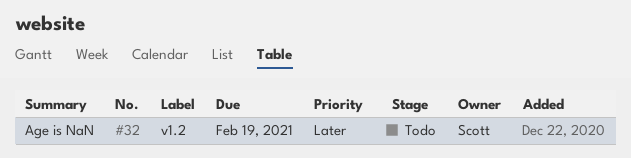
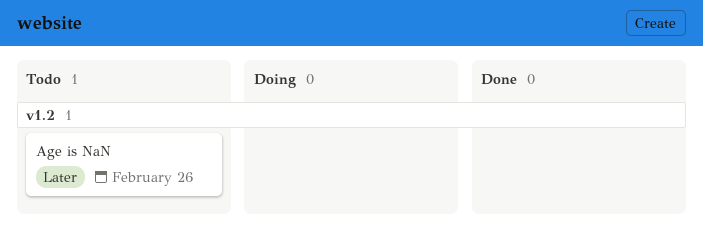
Age is NaN, due: Feb 19 -> Feb 26

